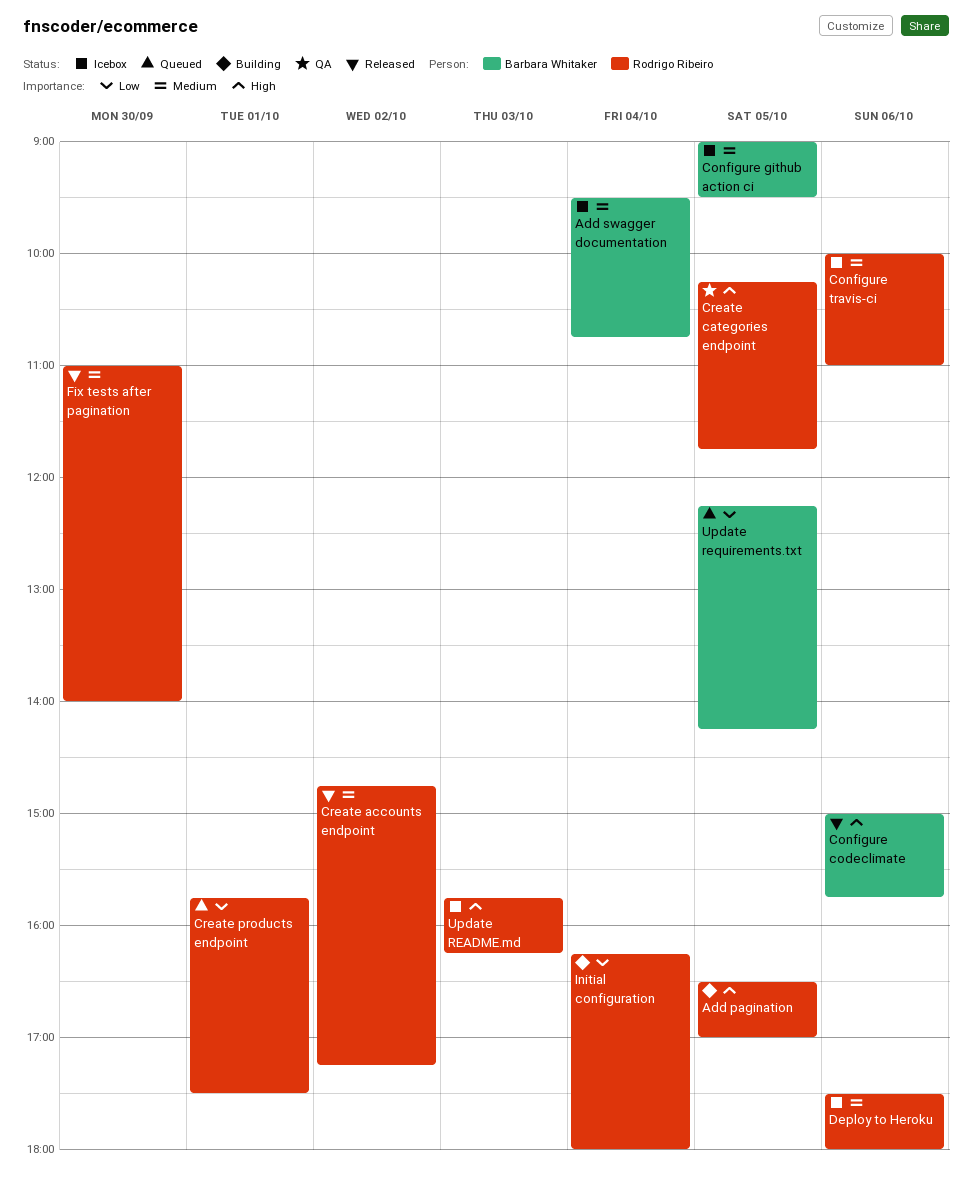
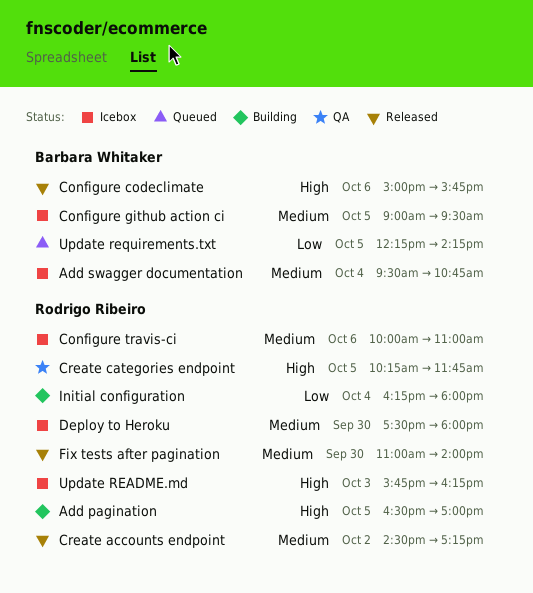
Create accounts endpoint, begins: 14:45 -> 14:30
Create products endpoint: present -> none
Deploy to Heroku, day: Oct 6 -> Sep 30

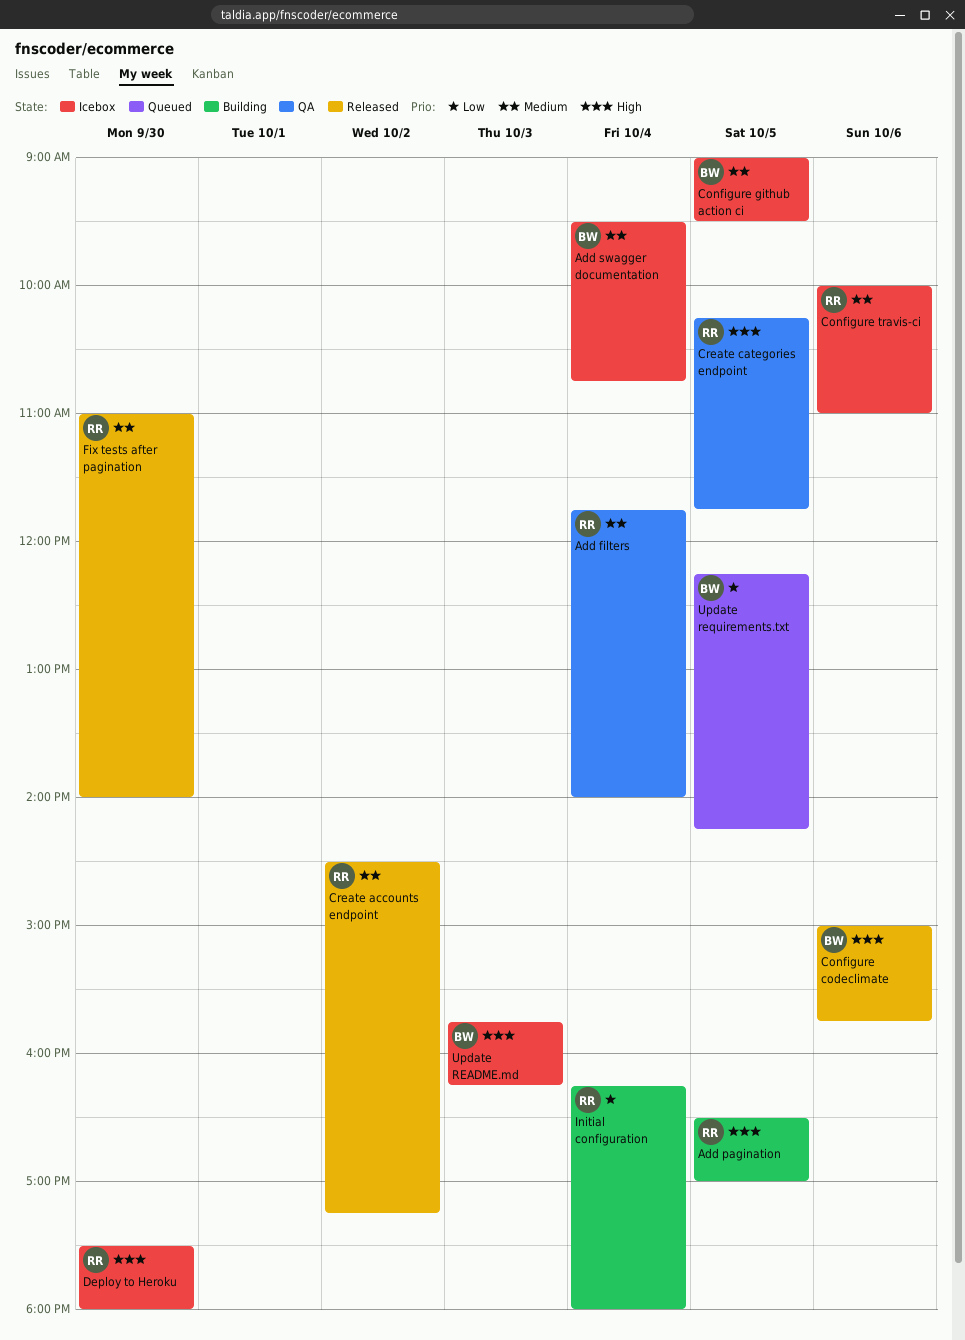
Add filters: none -> present
Deploy to Heroku, priority: Medium -> High
Update README.md, owner: Rodrigo Ribeiro -> Barbara Whitaker

